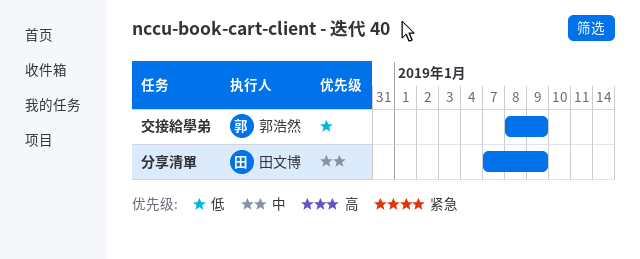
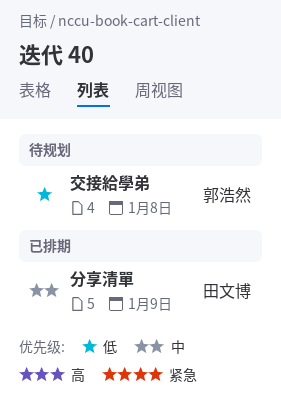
交接給學弟, due: Jan 9 -> Jan 8

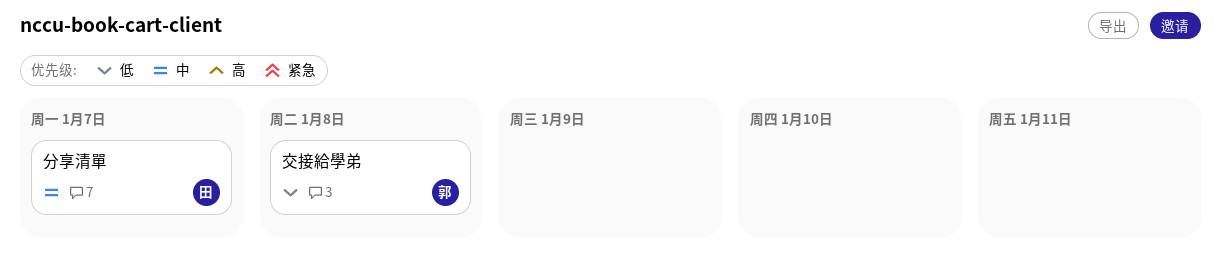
分享清單, due: Jan 9 -> Jan 7

